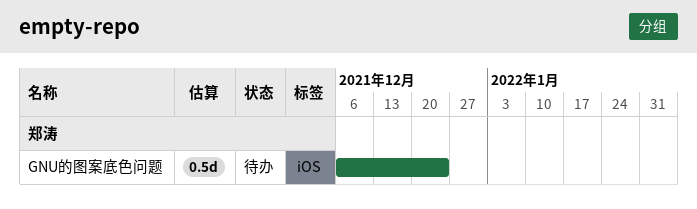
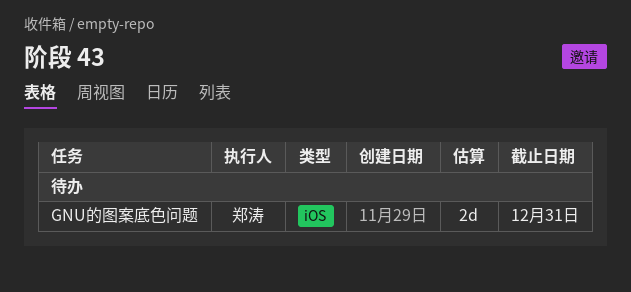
GNU的图案底色问题, estimate: 0.5d -> 2d
GNU的图案底色问题, due: Dec 24 -> Dec 31

